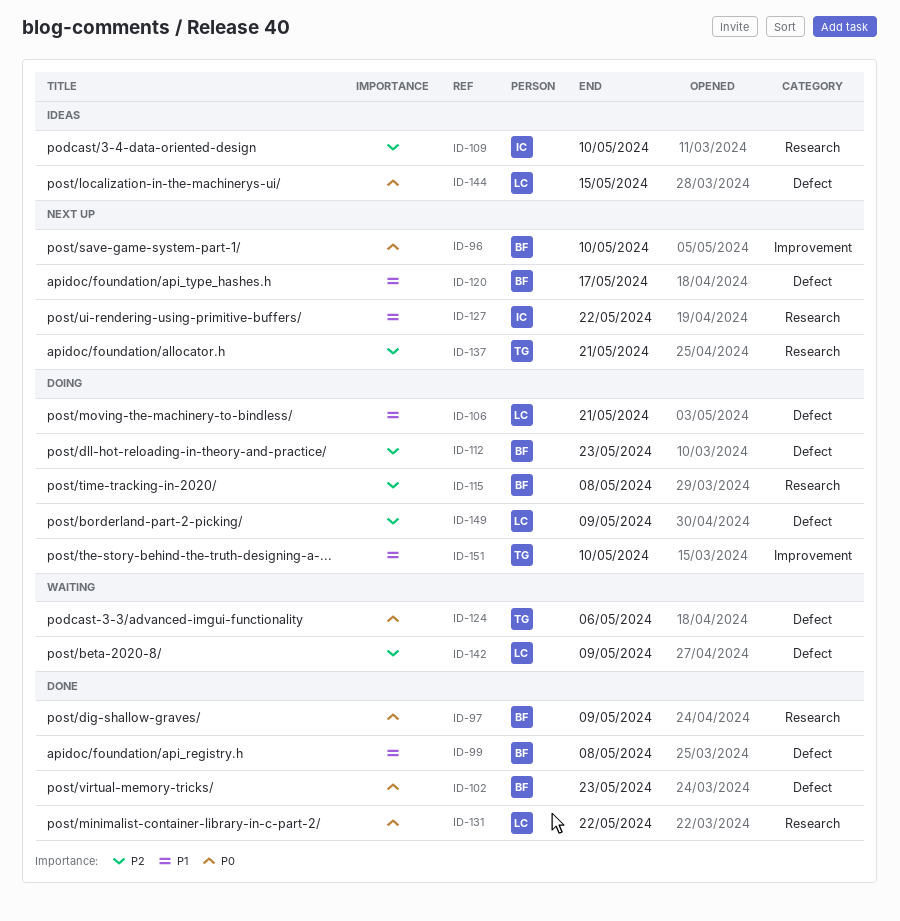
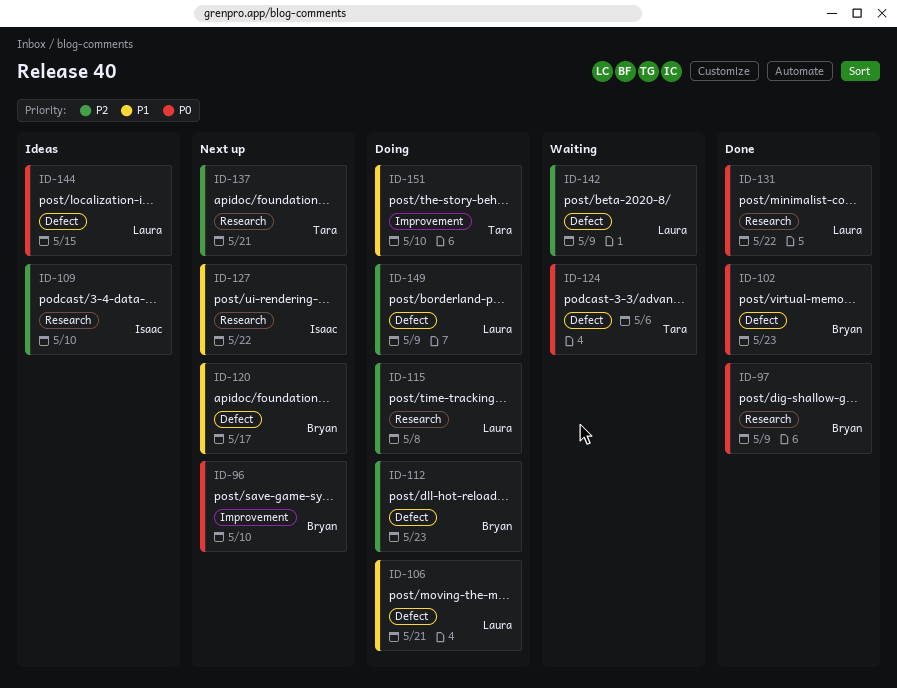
ID-99: present -> none
ID-115, owner: Bryan -> Laura

